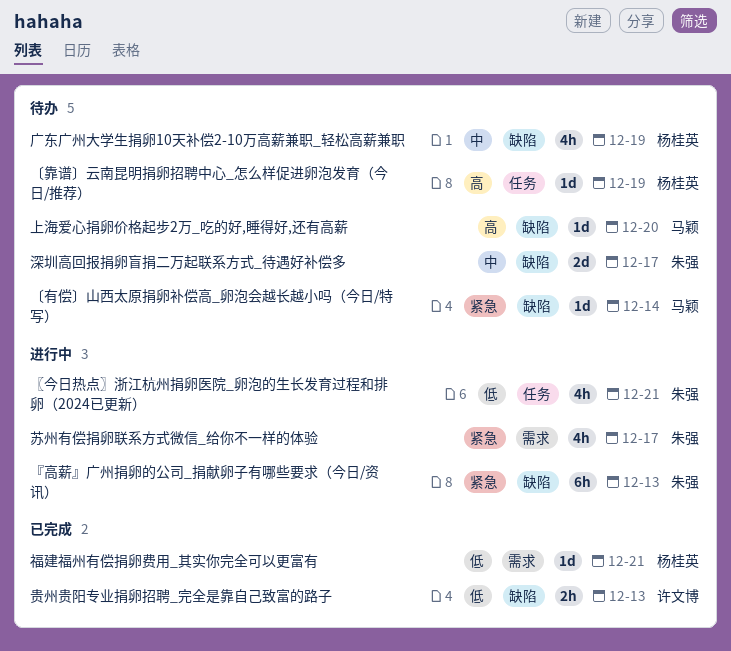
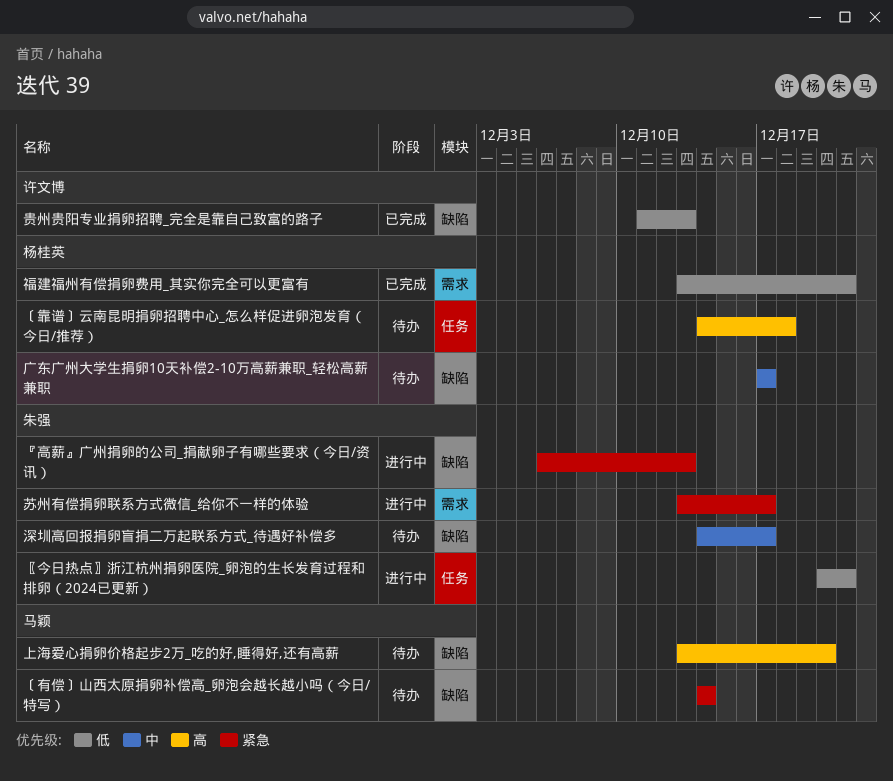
〔靠谱〕云南昆明捐卵招聘中心_怎么样促进卵泡发育（今日/推荐）, due: Dec 19 -> Dec 18
广东广州大学生捐卵10天补偿2-10万高薪兼职_轻松高薪兼职, due: Dec 19 -> Dec 17

